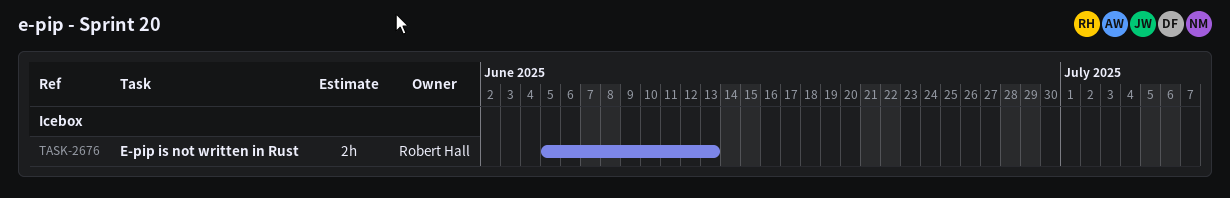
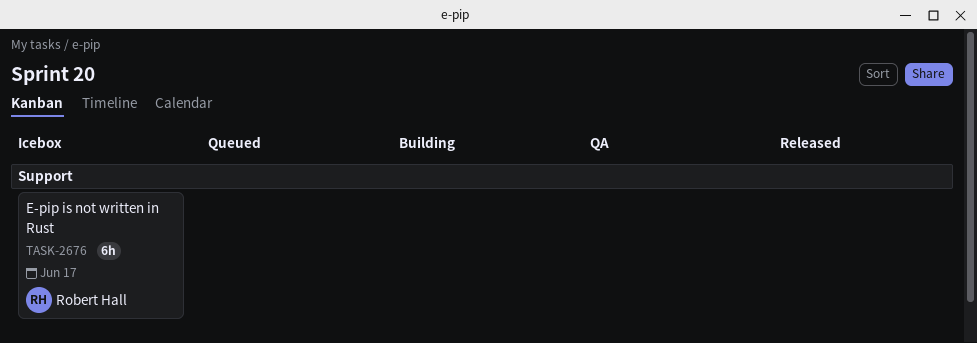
TASK-2676, estimate: 2h -> 6h
TASK-2676, due: Jun 13 -> Jun 17

